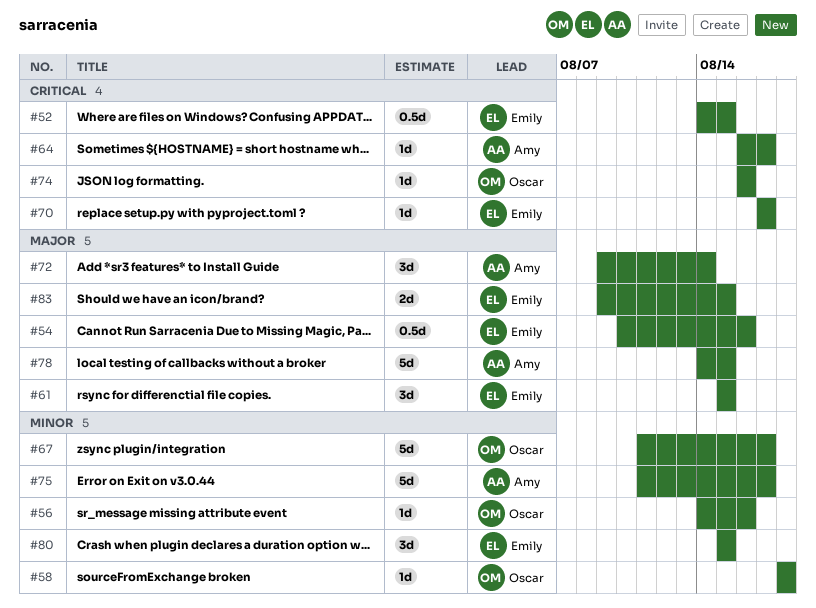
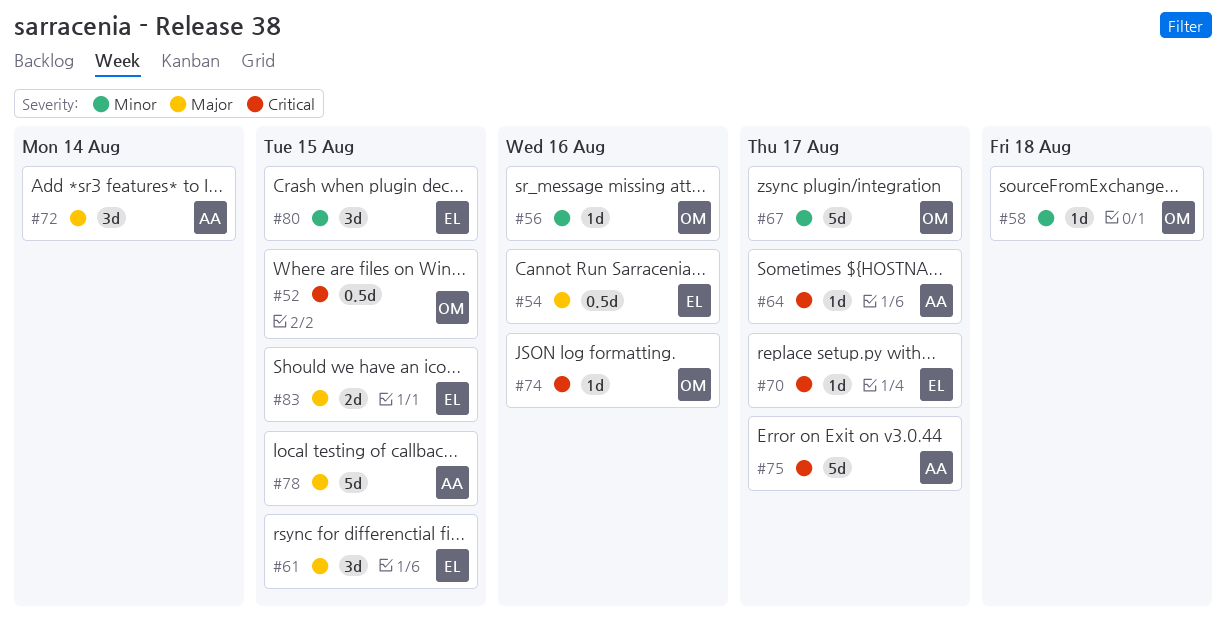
#52, owner: Emily -> Oscar
#75, priority: Minor -> Critical

